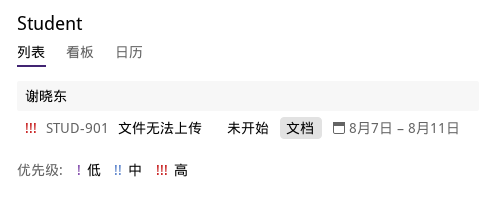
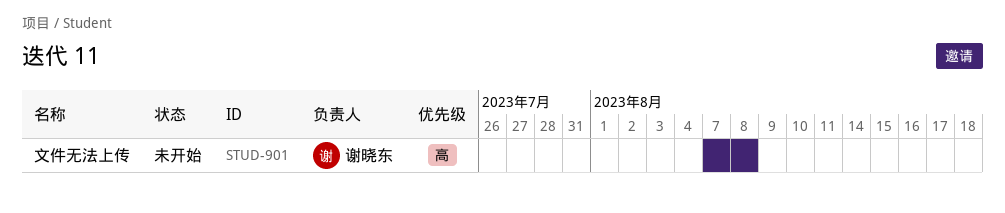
STUD-901, due: Aug 11 -> Aug 8

